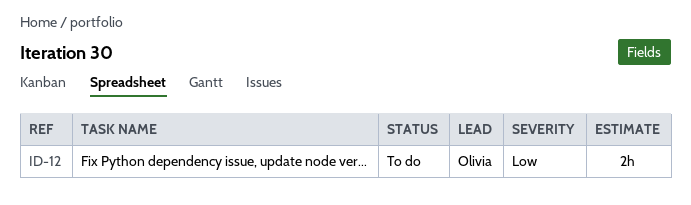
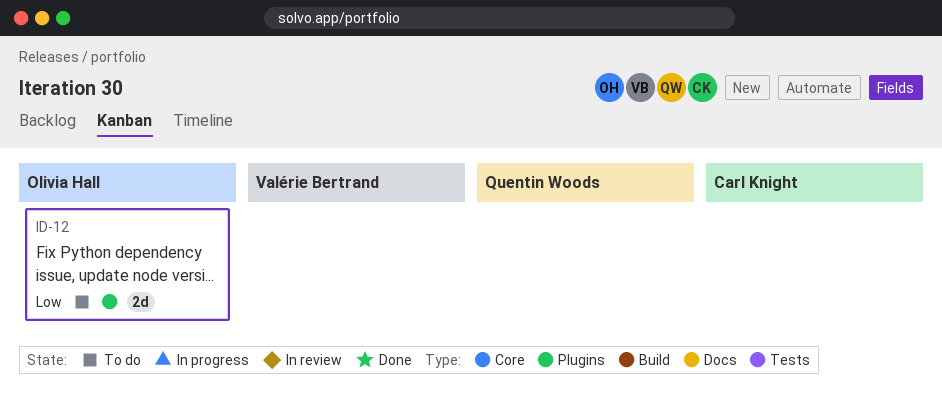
ID-12, estimate: 2h -> 2d

